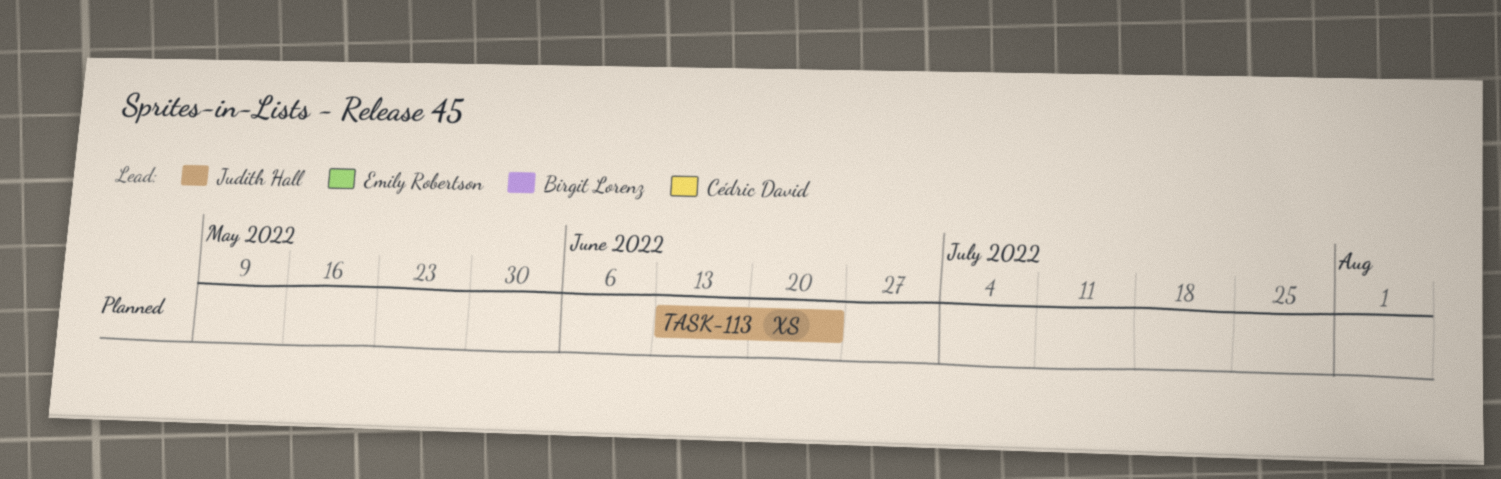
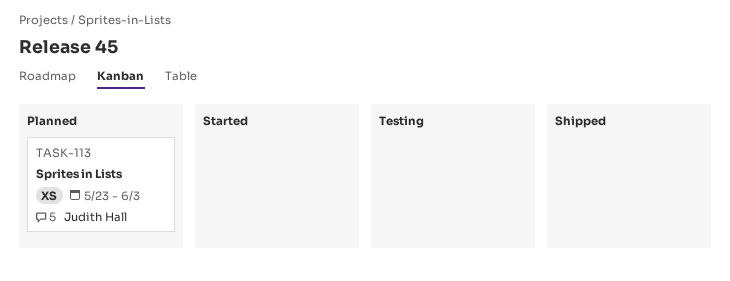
TASK-113, start: Jun 13 -> May 23
TASK-113, due: Jun 24 -> Jun 3

